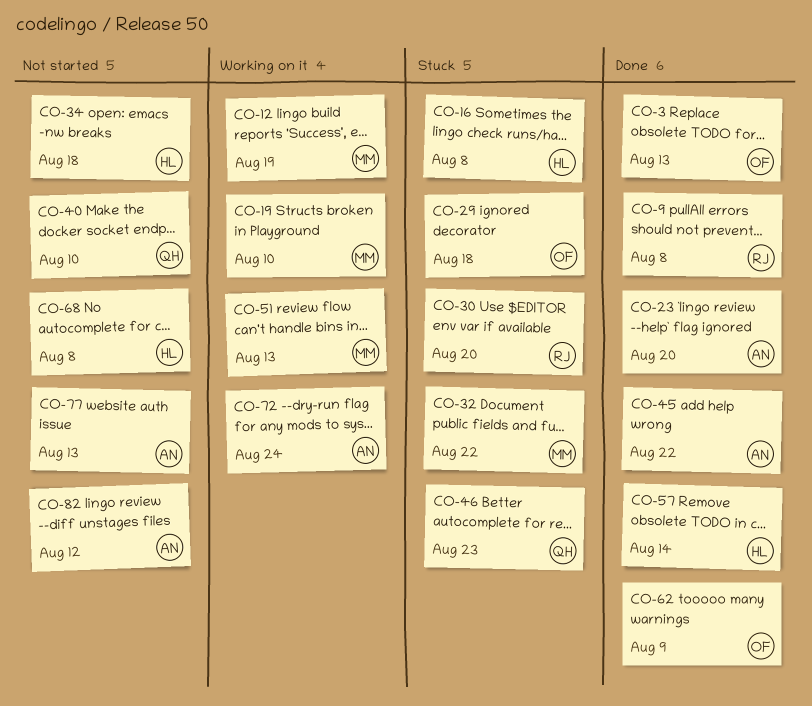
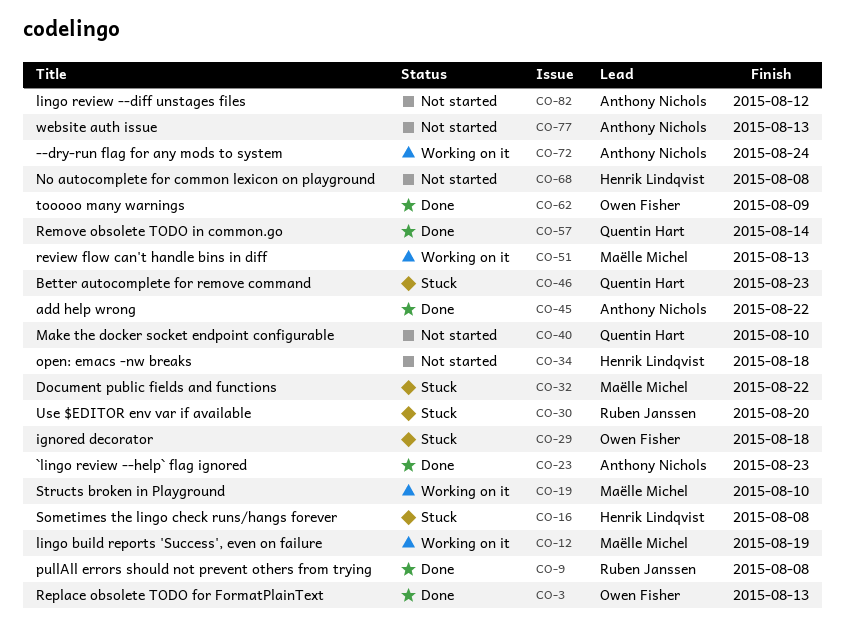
CO-23, due: Aug 20 -> Aug 23
CO-57, owner: Henrik Lindqvist -> Quentin Hart

